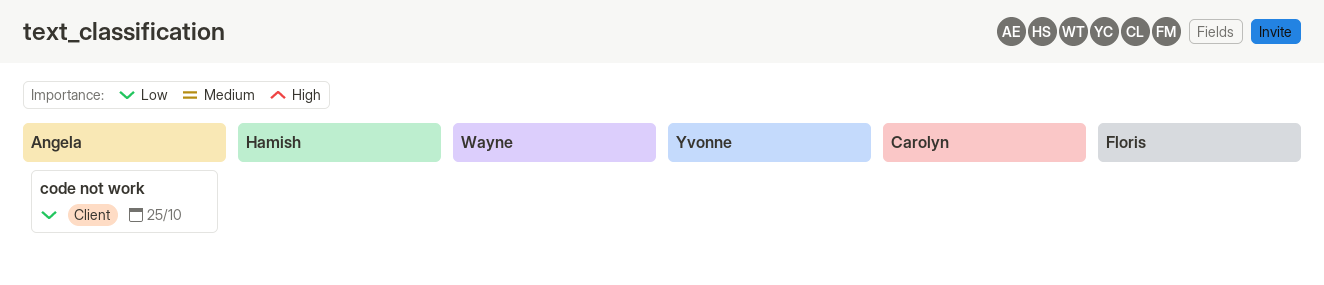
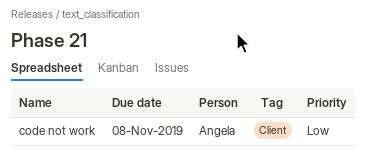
code not work, due: Oct 25 -> Nov 8

